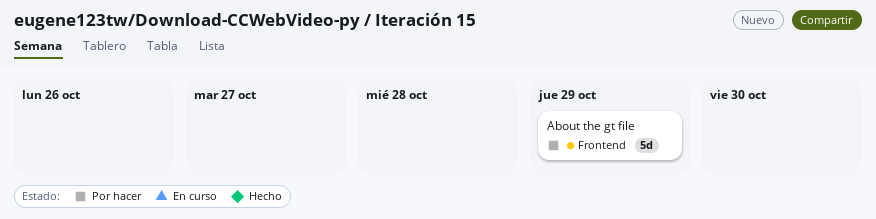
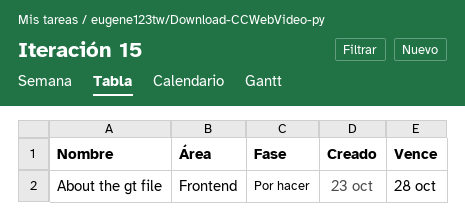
About the gt file, due: Oct 29 -> Oct 28

